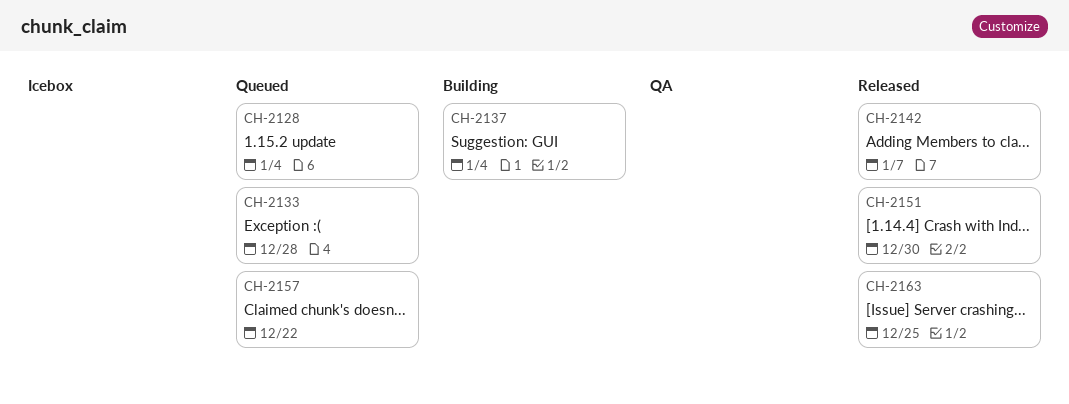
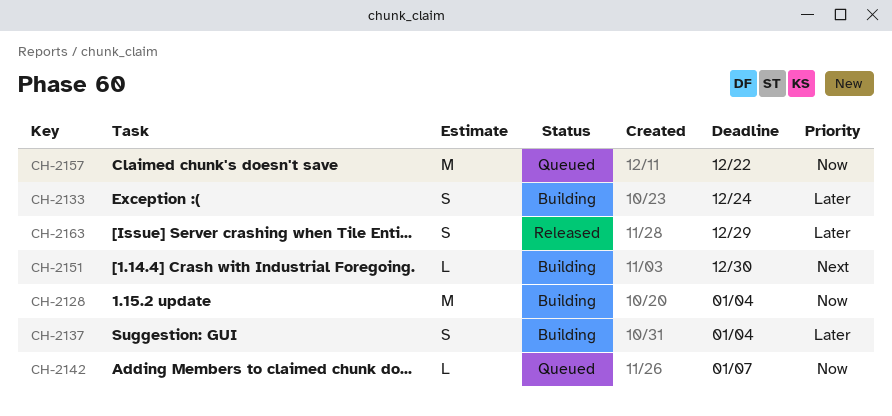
CH-2128, status: Queued -> Building
CH-2133, status: Queued -> Building
CH-2133, due: Dec 28 -> Dec 24
CH-2142, status: Released -> Queued
CH-2151, status: Released -> Building
CH-2163, due: Dec 25 -> Dec 29

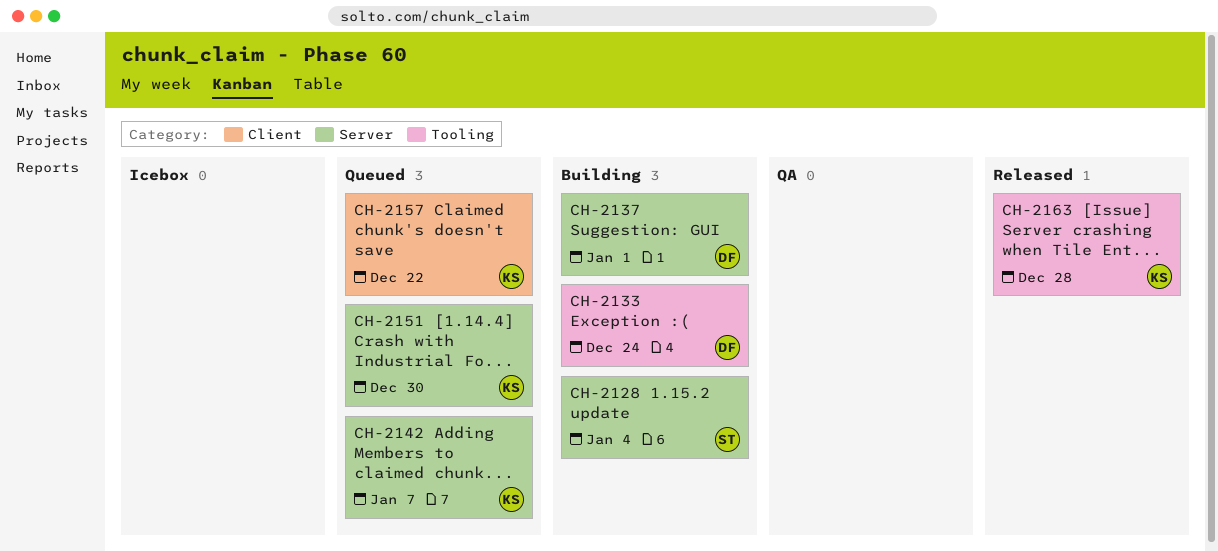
CH-2137, due: Jan 4 -> Jan 1
CH-2151, status: Building -> Queued
CH-2163, due: Dec 29 -> Dec 28

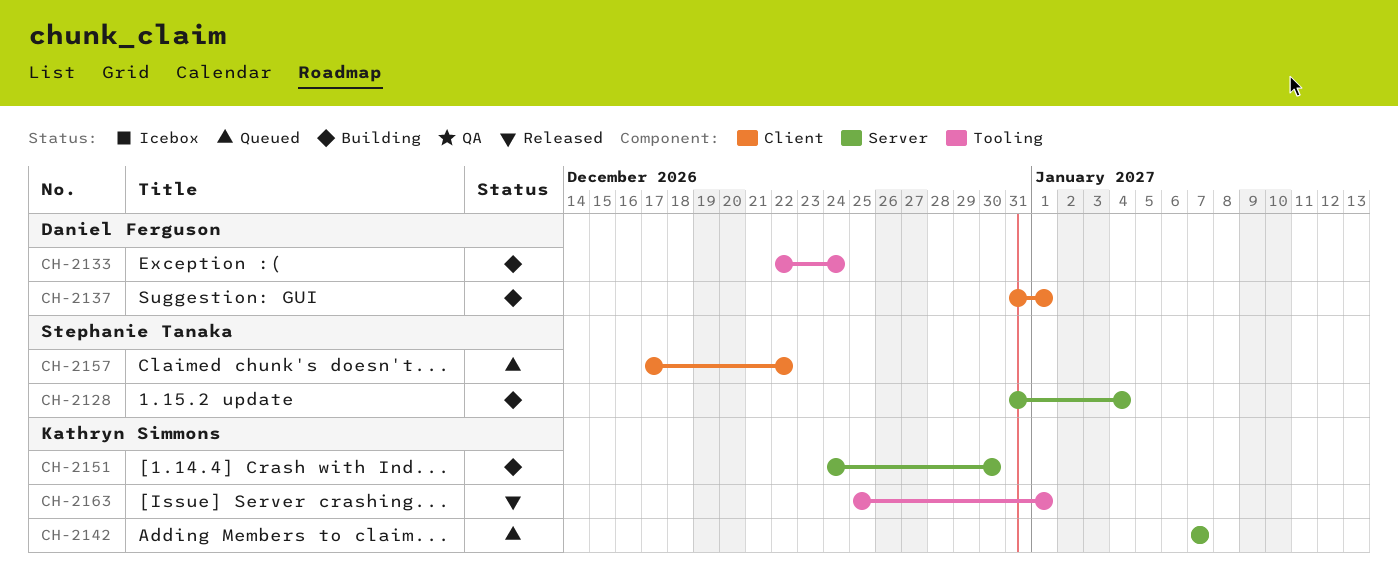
CH-2137, label: Server -> Client
CH-2151, status: Queued -> Building
CH-2157, owner: Kathryn Simmons -> Stephanie Tanaka
CH-2163, due: Dec 28 -> Jan 1

